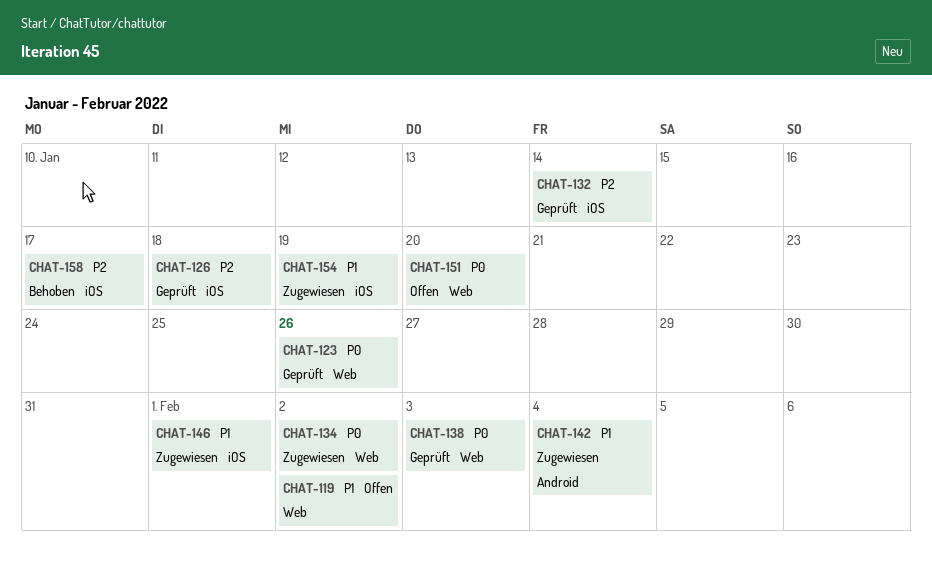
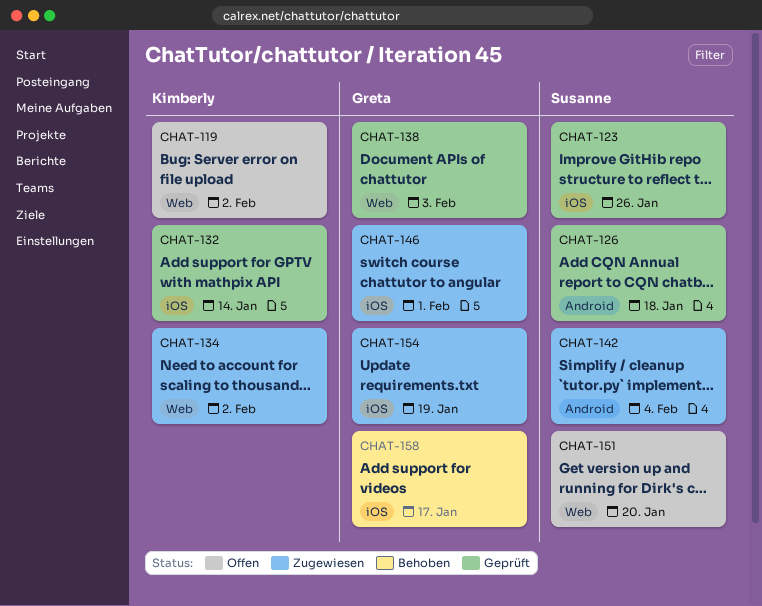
CHAT-123, label: Web -> iOS
CHAT-126, label: iOS -> Android

